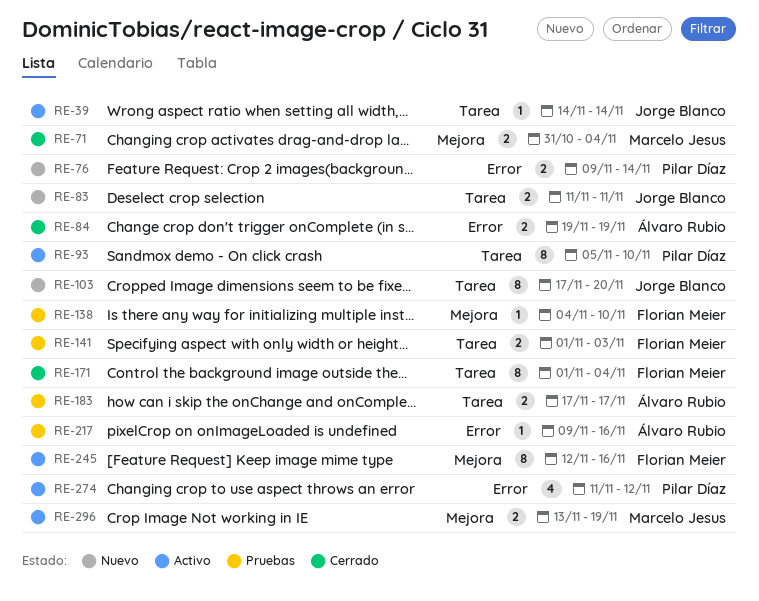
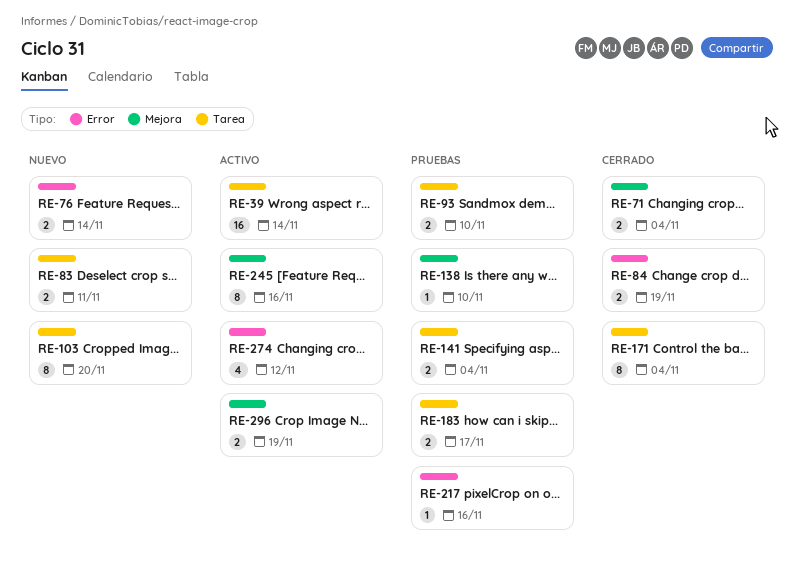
RE-39, estimate: 1 -> 16
RE-93, status: Activo -> Pruebas
RE-93, estimate: 8 -> 2
RE-141, due: Nov 3 -> Nov 4

